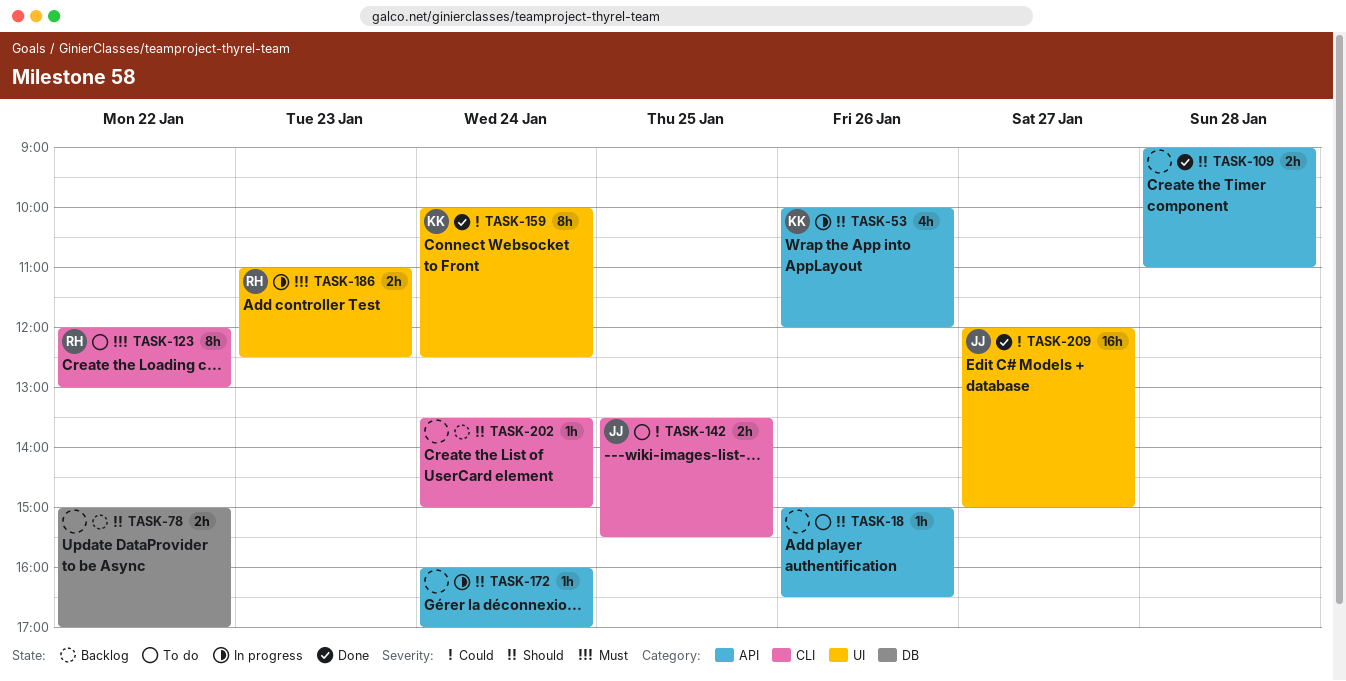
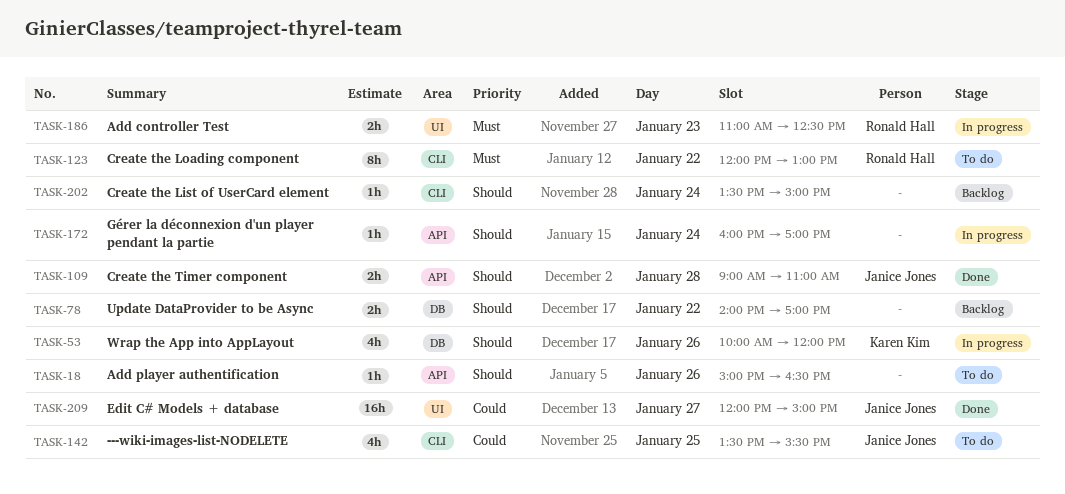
TASK-53, label: API -> DB
TASK-78, begins: 15:00 -> 14:00
TASK-109, owner: none -> Janice Jones
TASK-142, estimate: 2h -> 4h
TASK-159: present -> none

